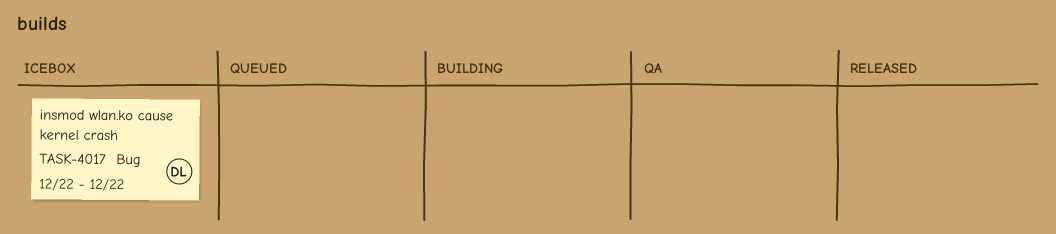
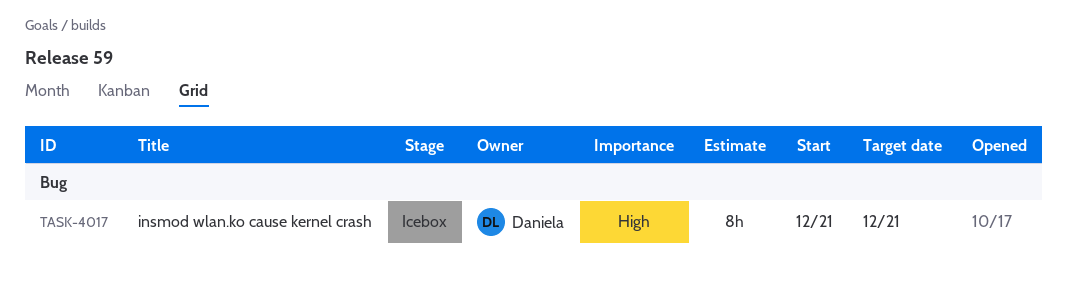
TASK-4017, start: Dec 22 -> Dec 21
TASK-4017, due: Dec 22 -> Dec 21

